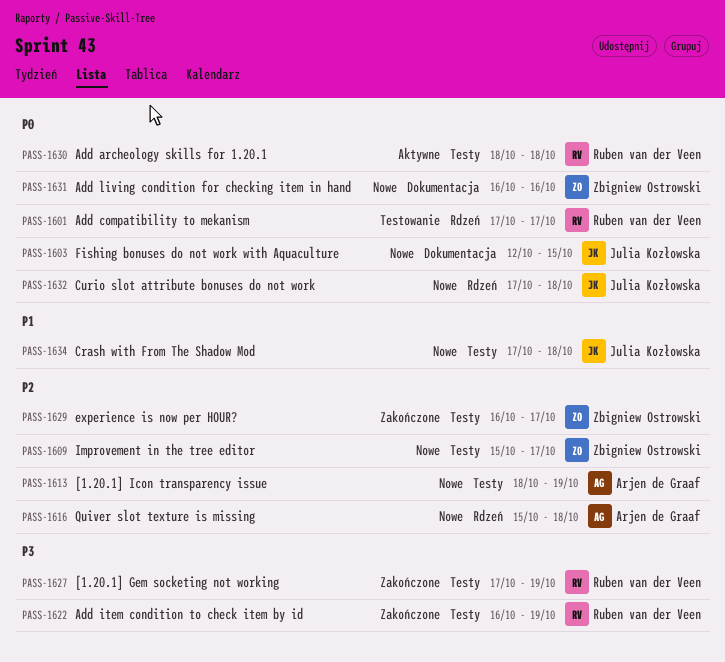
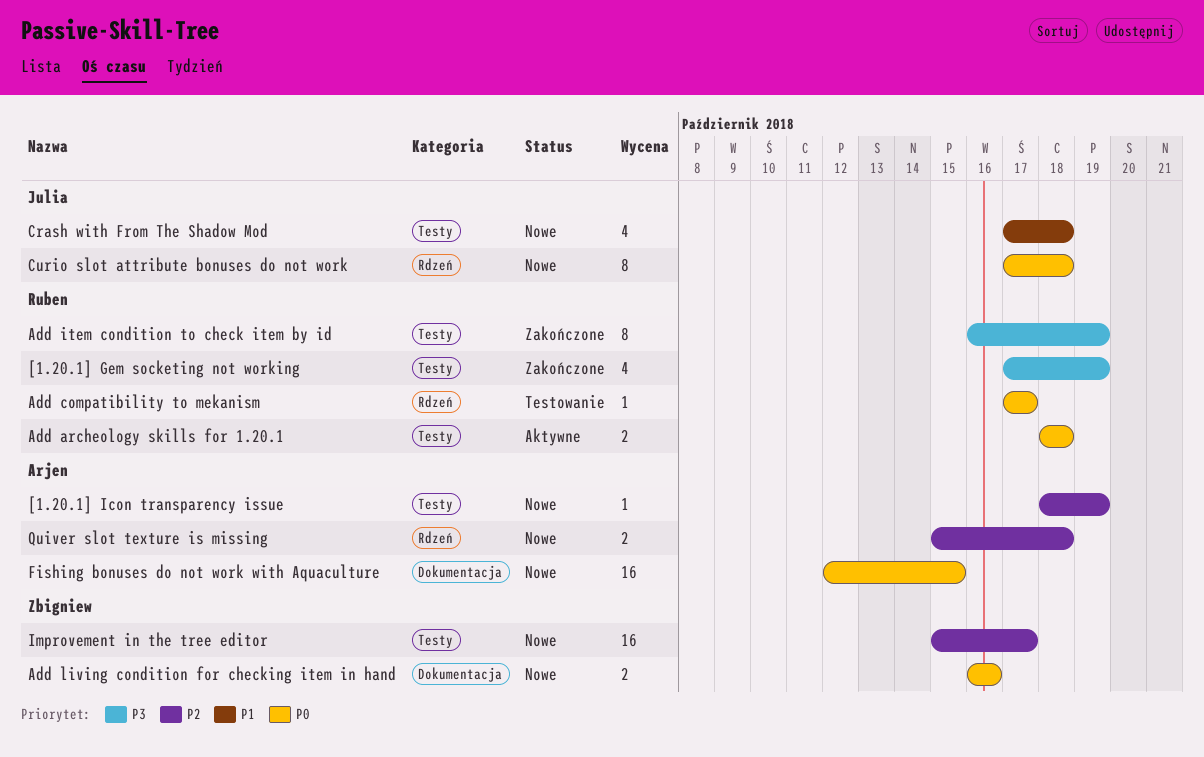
experience is now per HOUR?: present -> none
Fishing bonuses do not work with Aquaculture, owner: Julia Kozłowska -> Arjen de Graaf

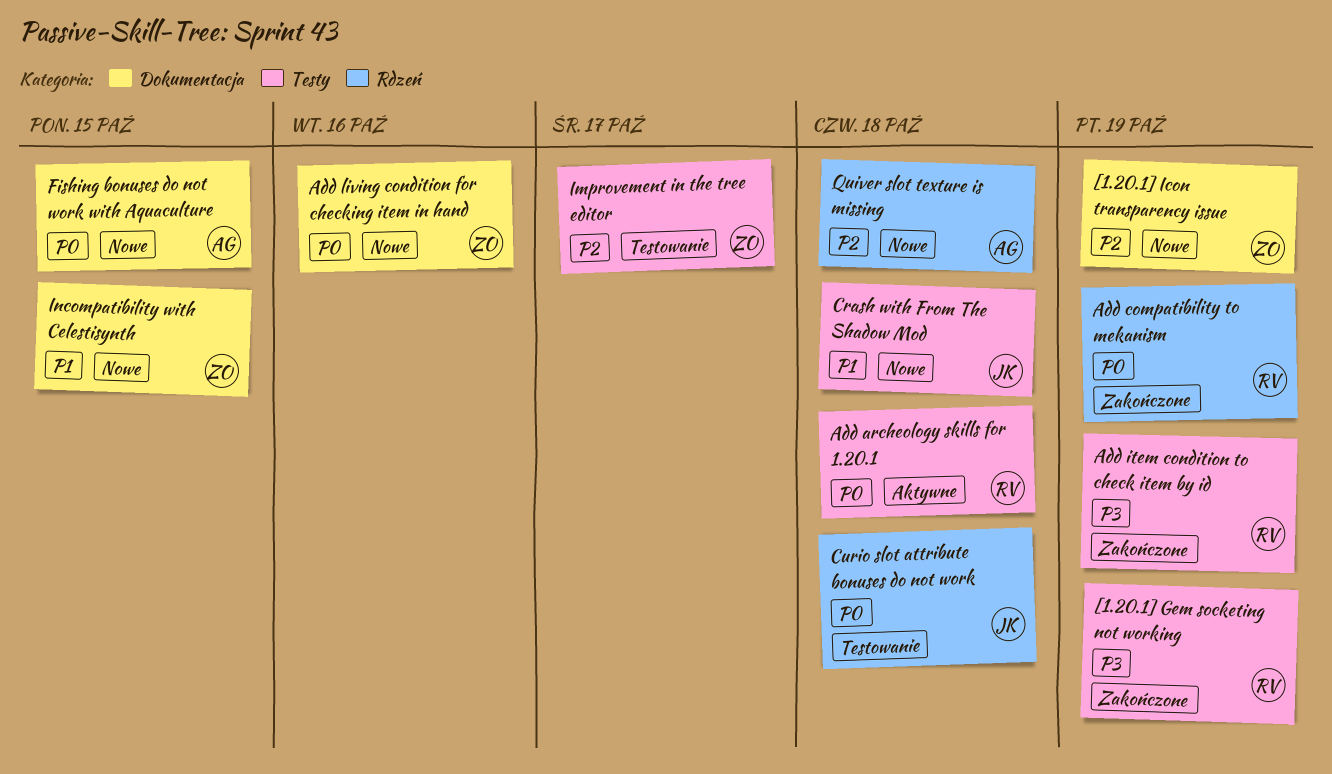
[1.20.1] Icon transparency issue, owner: Arjen -> Zbigniew
[1.20.1] Icon transparency issue, label: Testy -> Dokumentacja
Add compatibility to mekanism, status: Testowanie -> Zakończone
Add compatibility to mekanism, due: Oct 17 -> Oct 19
Curio slot attribute bonuses do not work, status: Nowe -> Testowanie
Improvement in the tree editor, status: Nowe -> Testowanie
Incompatibility with Celestisynth: none -> present

